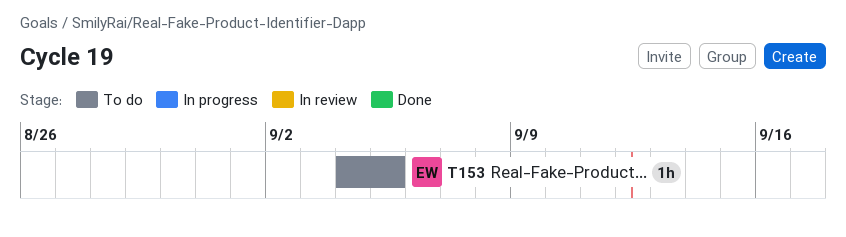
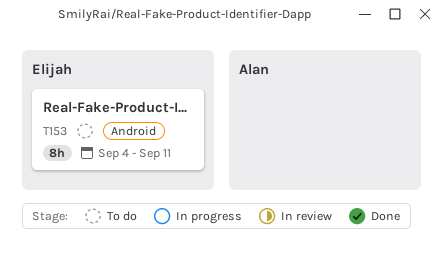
T153, estimate: 1h -> 8h
T153, due: Sep 5 -> Sep 11

